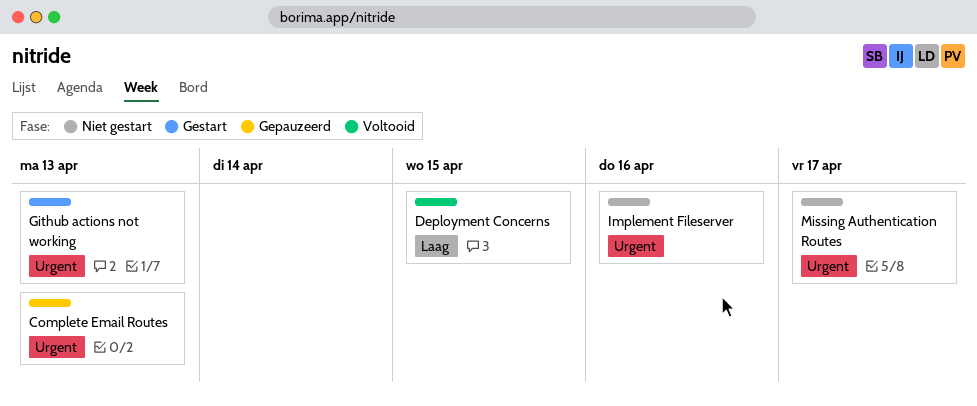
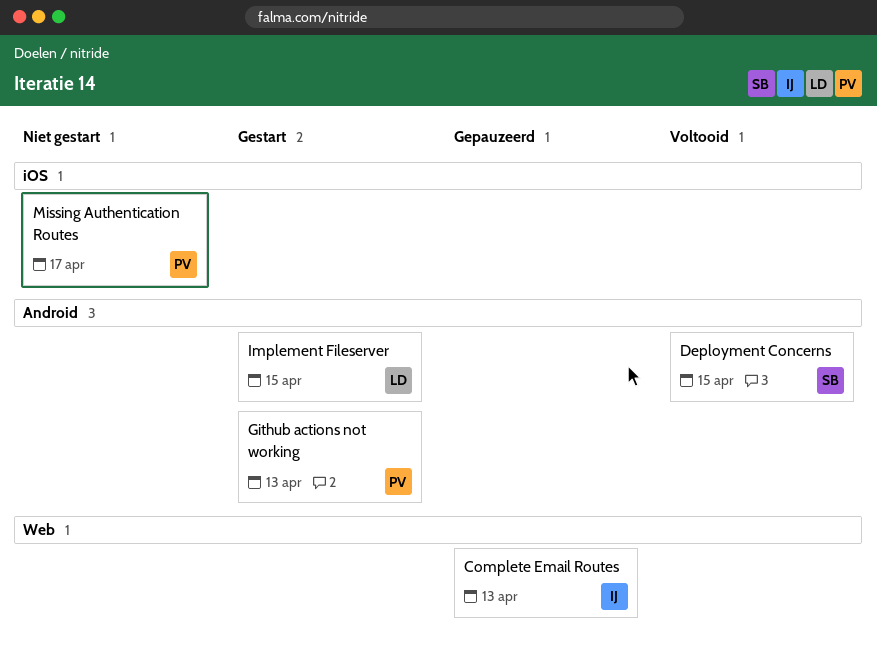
Implement Fileserver, status: Niet gestart -> Gestart
Implement Fileserver, due: Apr 16 -> Apr 15

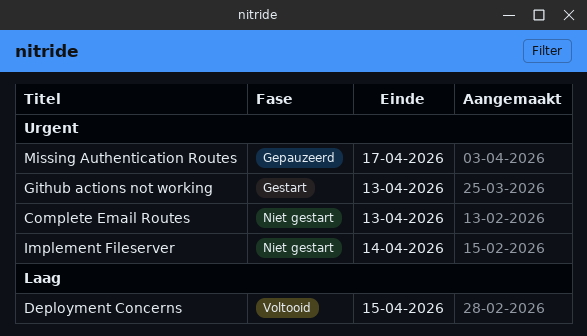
Complete Email Routes, status: Gepauzeerd -> Niet gestart
Implement Fileserver, status: Gestart -> Niet gestart
Implement Fileserver, due: Apr 15 -> Apr 14
Missing Authentication Routes, status: Niet gestart -> Gepauzeerd

